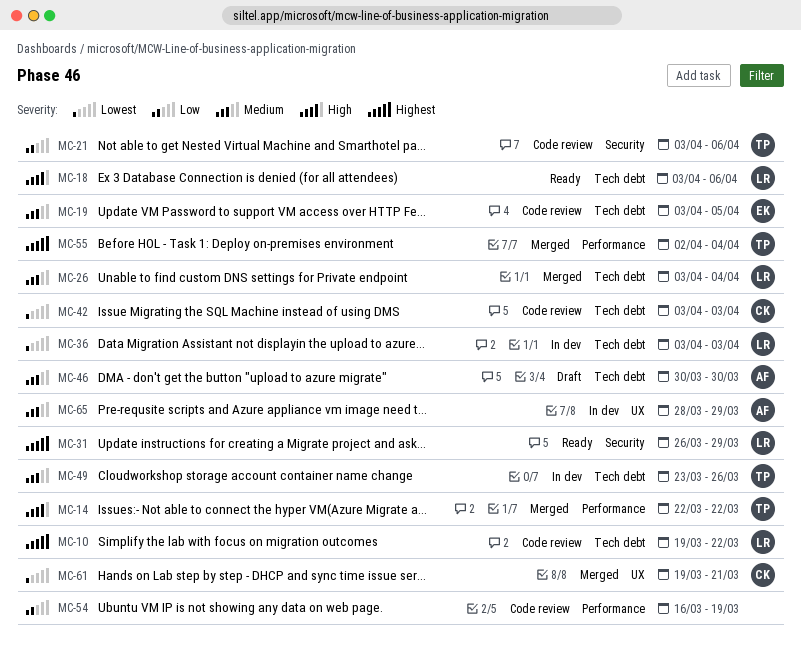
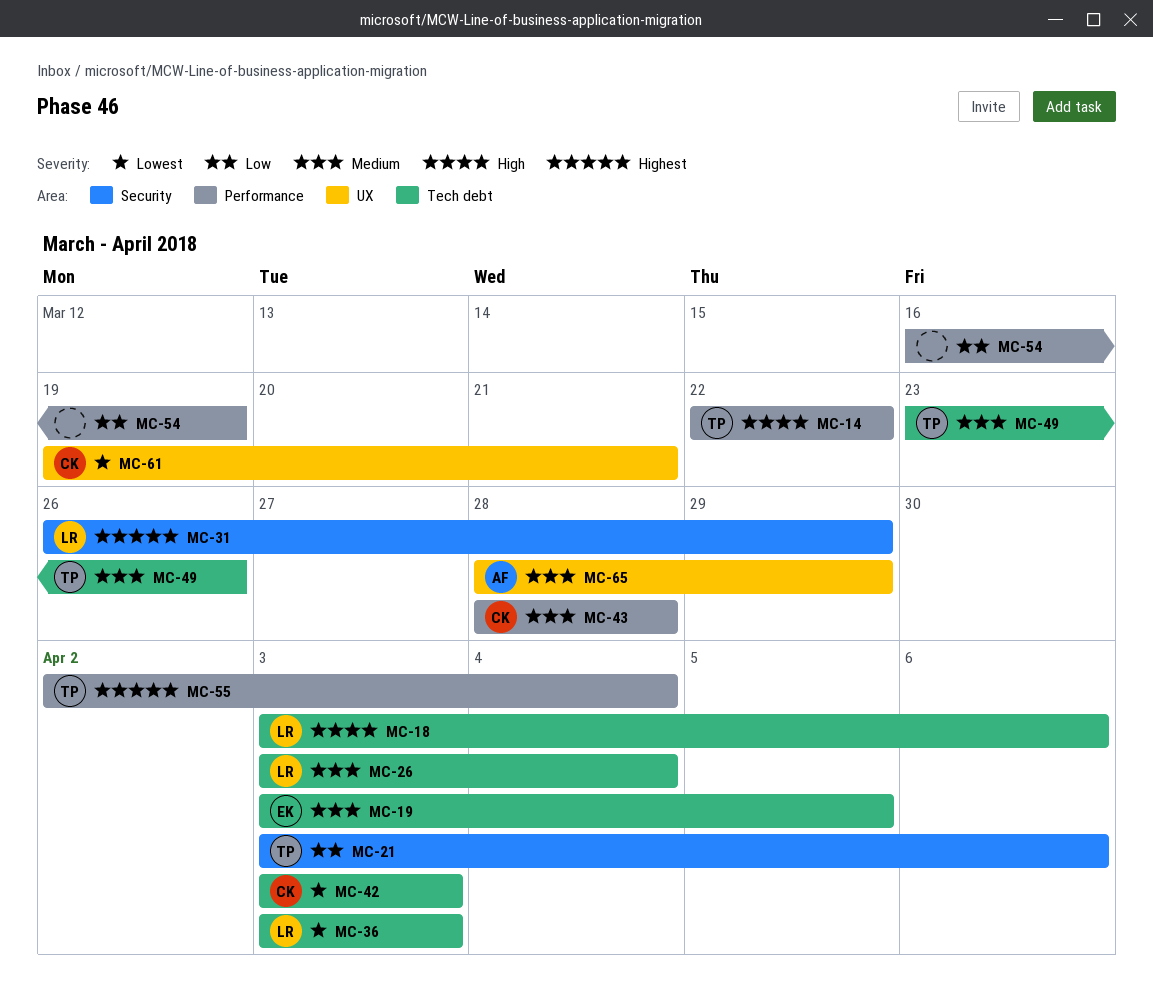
MC-10: present -> none
MC-43: none -> present
MC-46: present -> none

